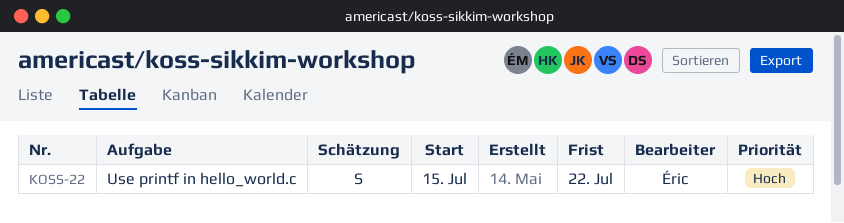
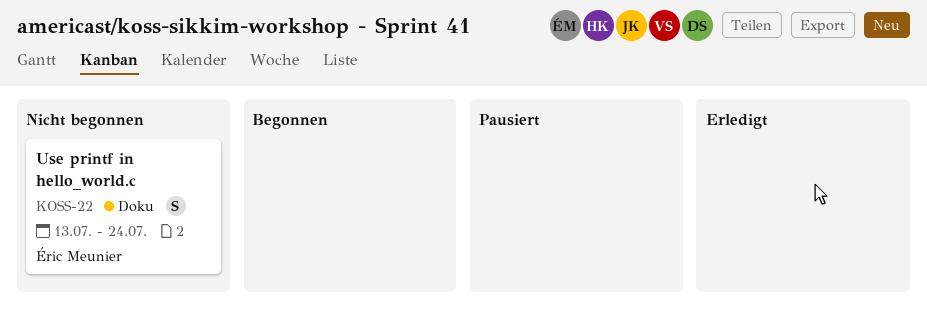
KOSS-22, start: Jul 15 -> Jul 13
KOSS-22, due: Jul 22 -> Jul 24

